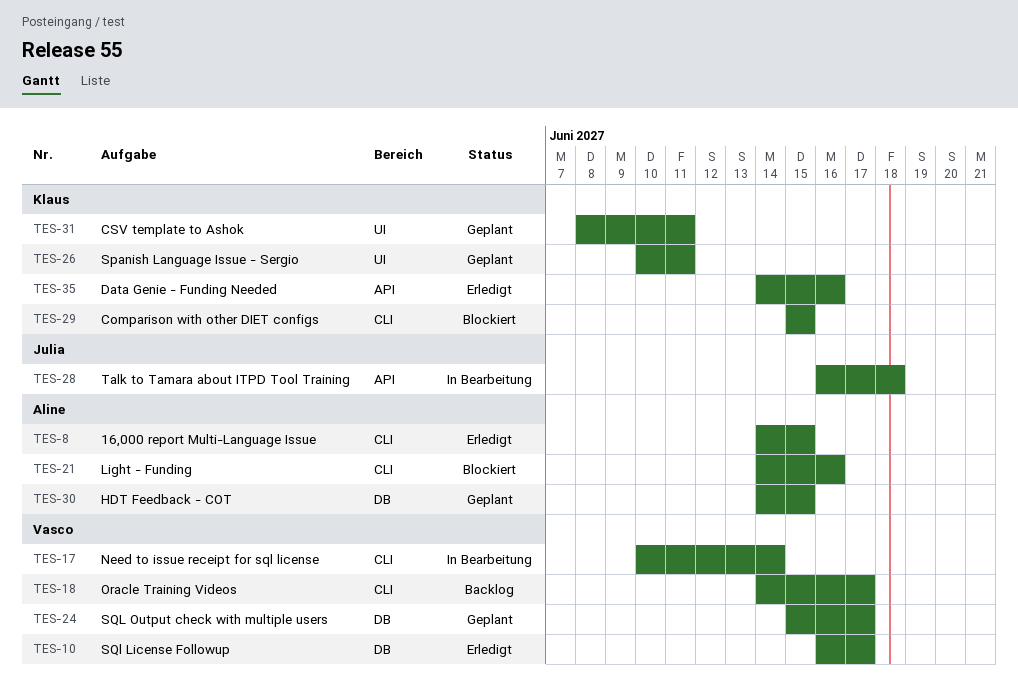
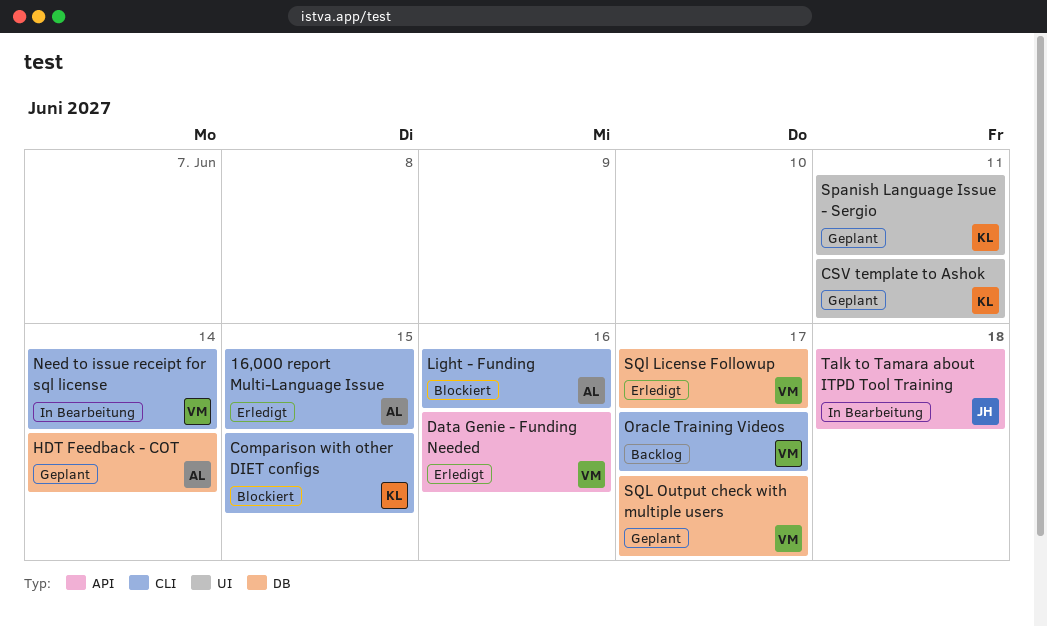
Data Genie - Funding Needed, owner: Klaus -> Vasco
HDT Feedback - COT, due: Jun 15 -> Jun 14

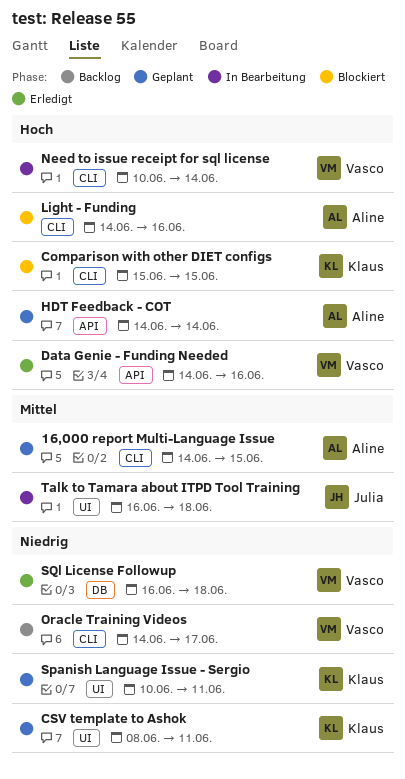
16,000 report Multi-Language Issue, status: Erledigt -> Geplant
HDT Feedback - COT, label: DB -> API
SQl License Followup, due: Jun 17 -> Jun 18
SQL Output check with multiple users: present -> none
Talk to Tamara about ITPD Tool Training, label: API -> UI

